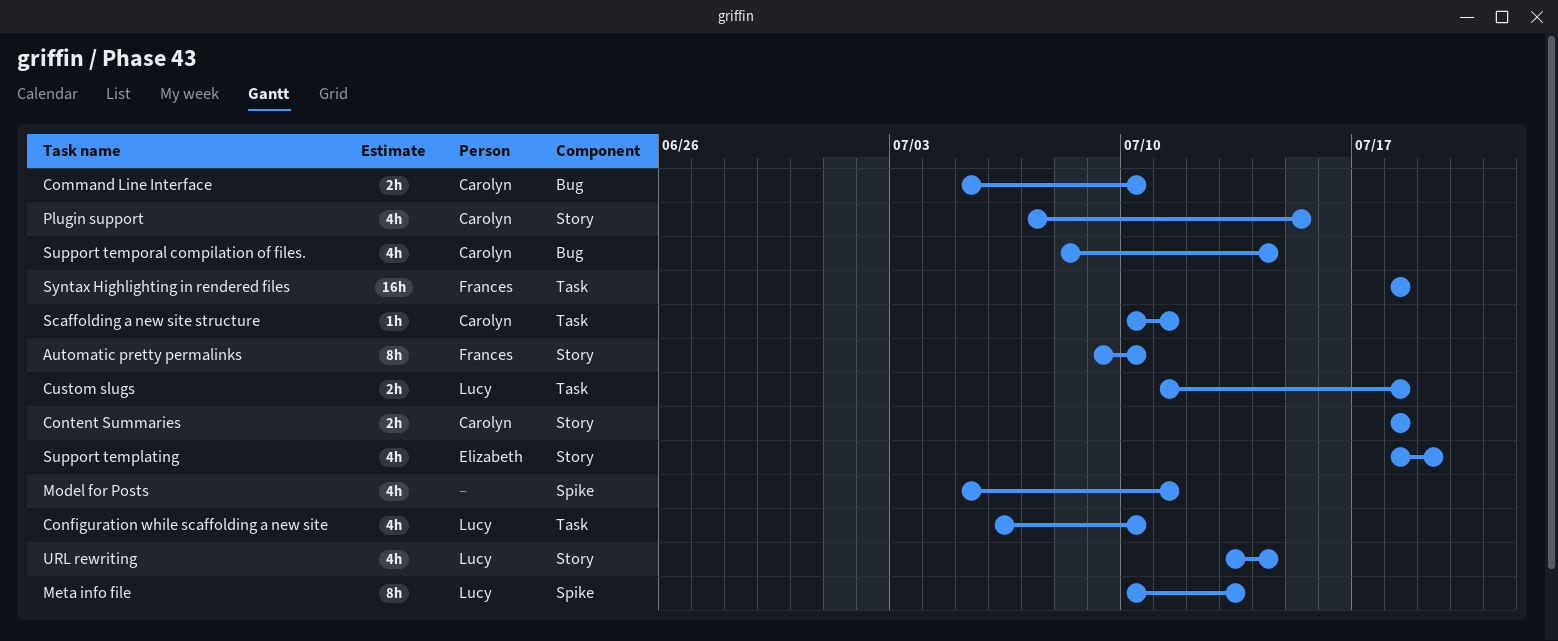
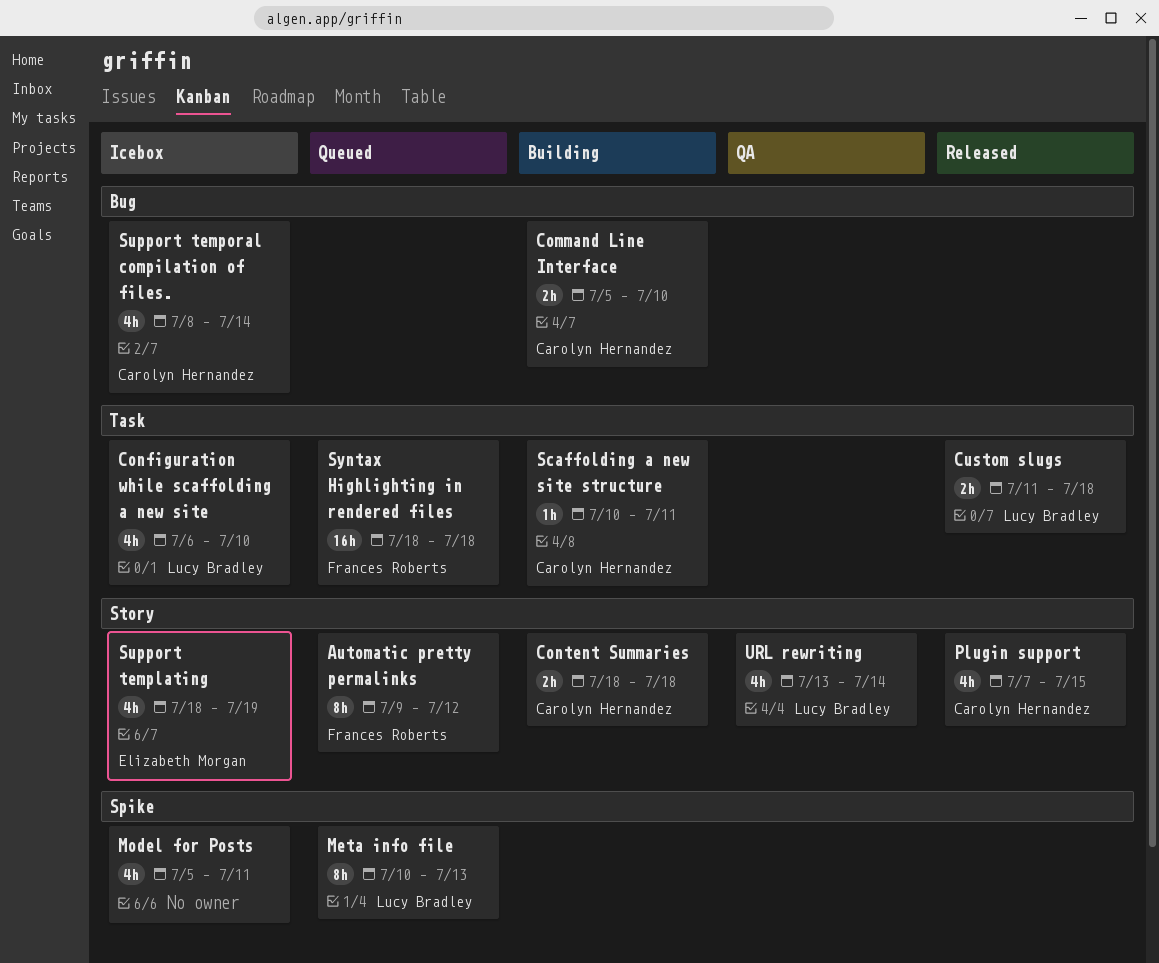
Automatic pretty permalinks, due: Jul 10 -> Jul 12

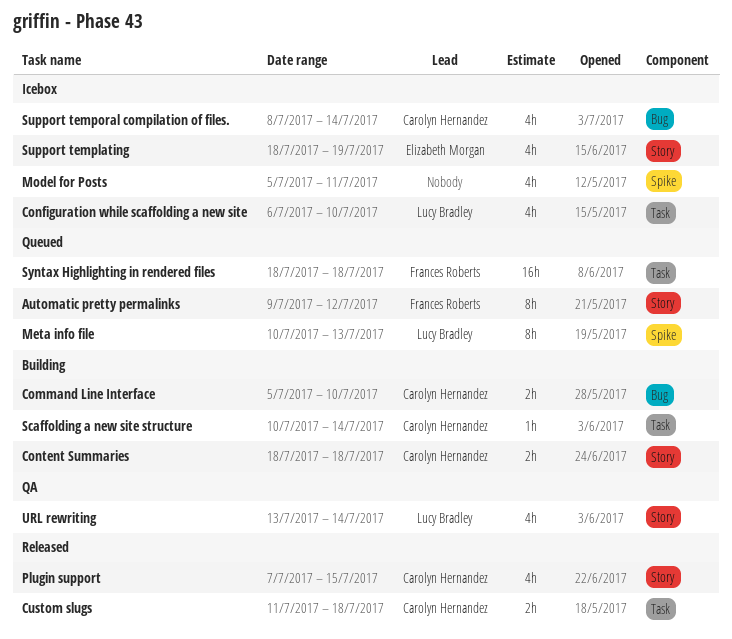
Custom slugs, owner: Lucy Bradley -> Carolyn Hernandez
Scaffolding a new site structure, due: Jul 11 -> Jul 14

